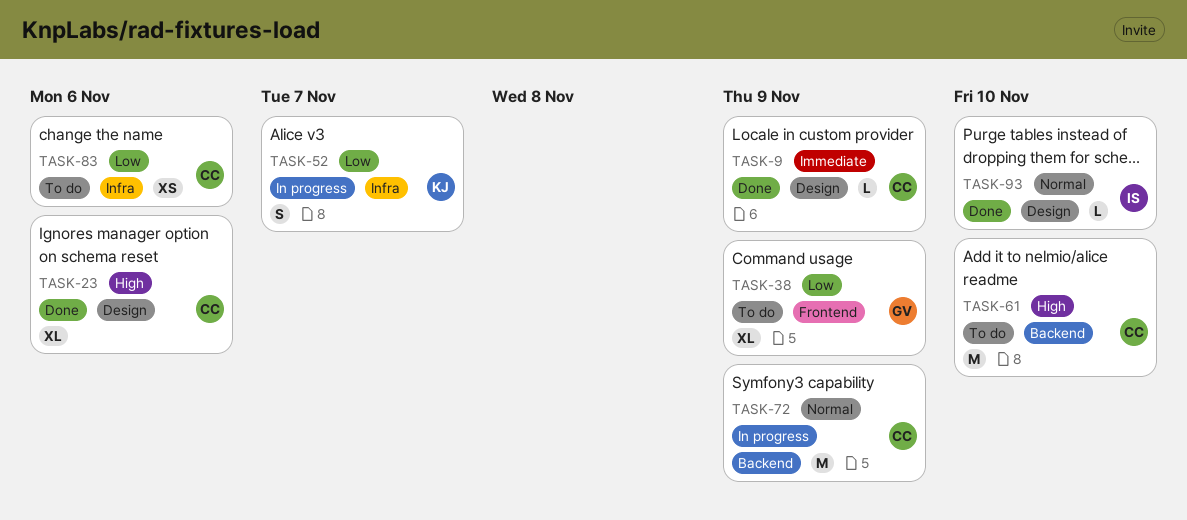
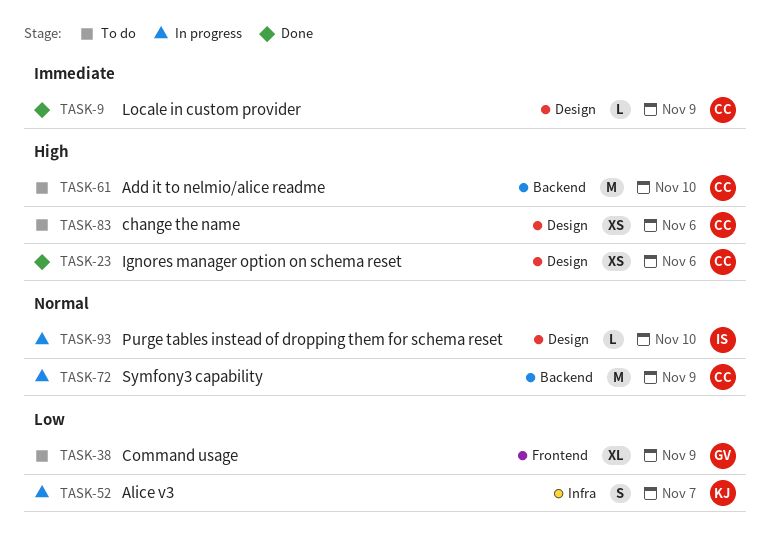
TASK-23, estimate: XL -> XS
TASK-83, priority: Low -> High
TASK-83, label: Infra -> Design
TASK-93, status: Done -> In progress

